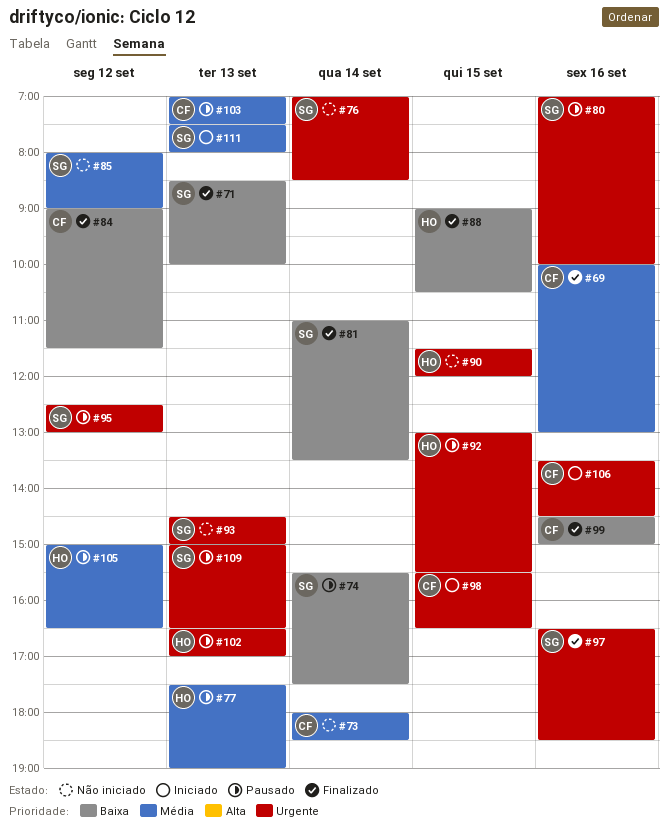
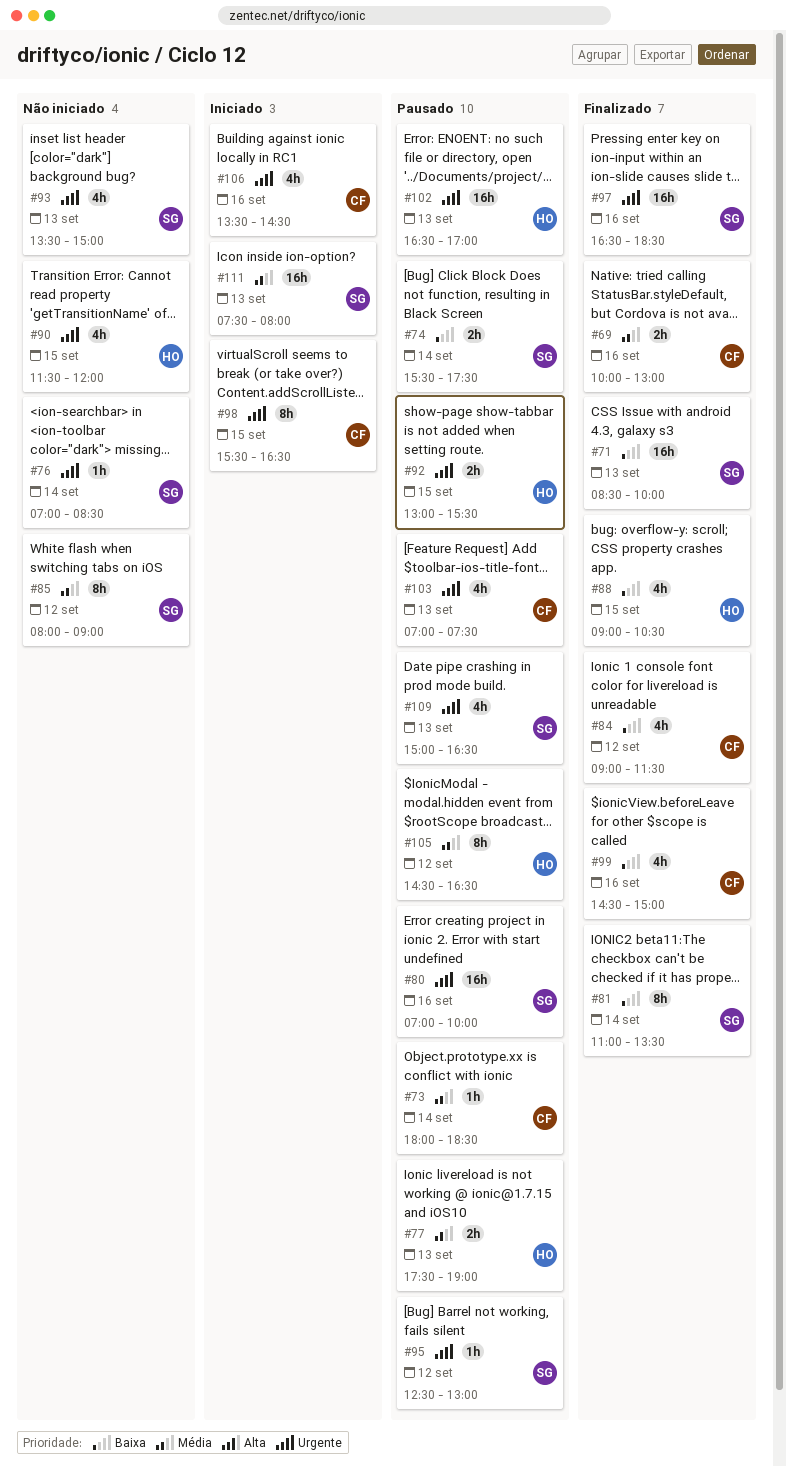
#73, status: Não iniciado -> Pausado
#93, begins: 14:30 -> 13:30
#103, priority: Média -> Urgente
#105, begins: 15:00 -> 14:30

